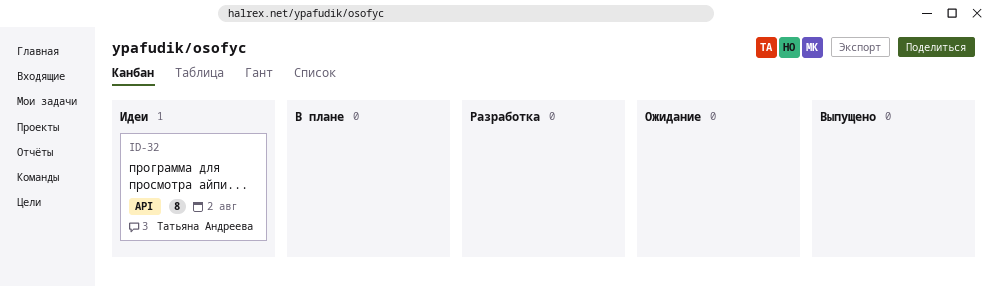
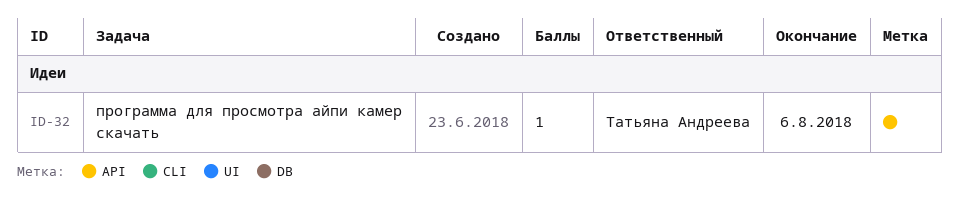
ID-32, estimate: 8 -> 1
ID-32, due: Aug 2 -> Aug 6

